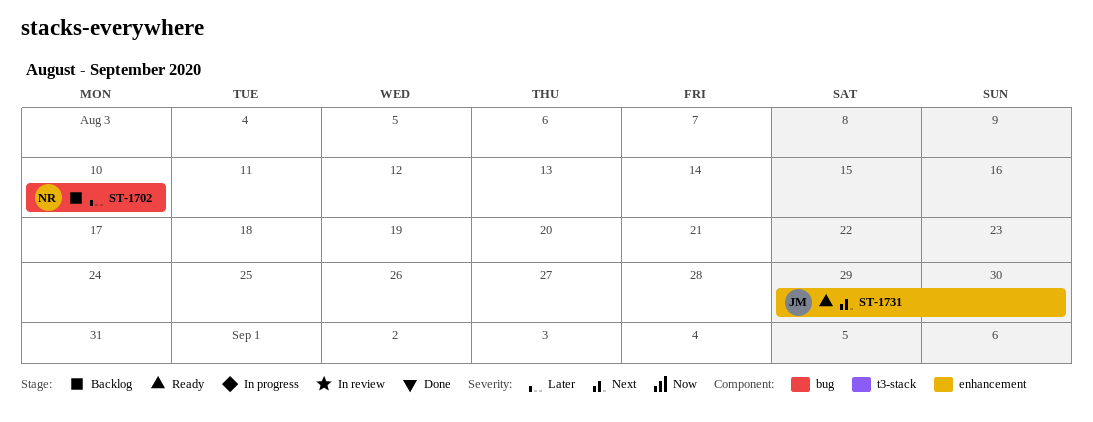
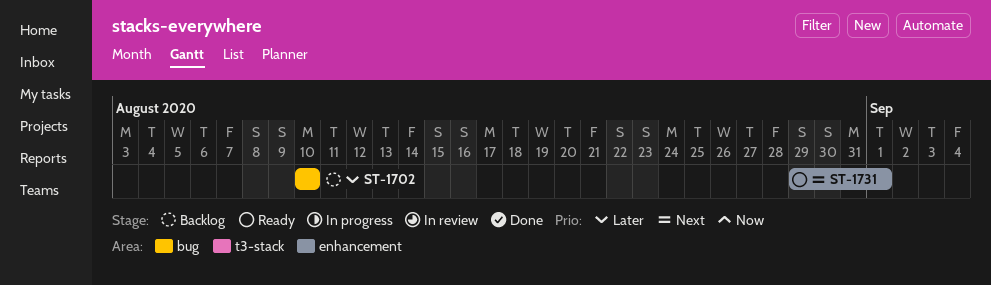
ST-1731, due: Aug 30 -> Sep 1

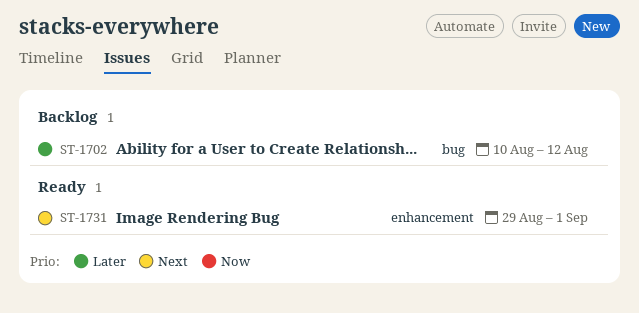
ST-1702, due: Aug 10 -> Aug 12

